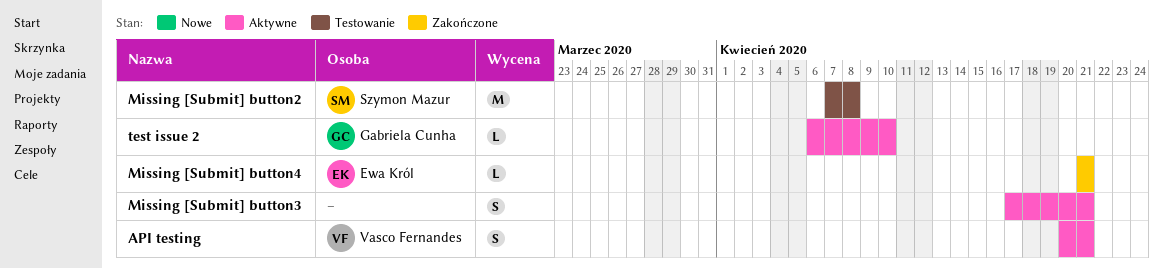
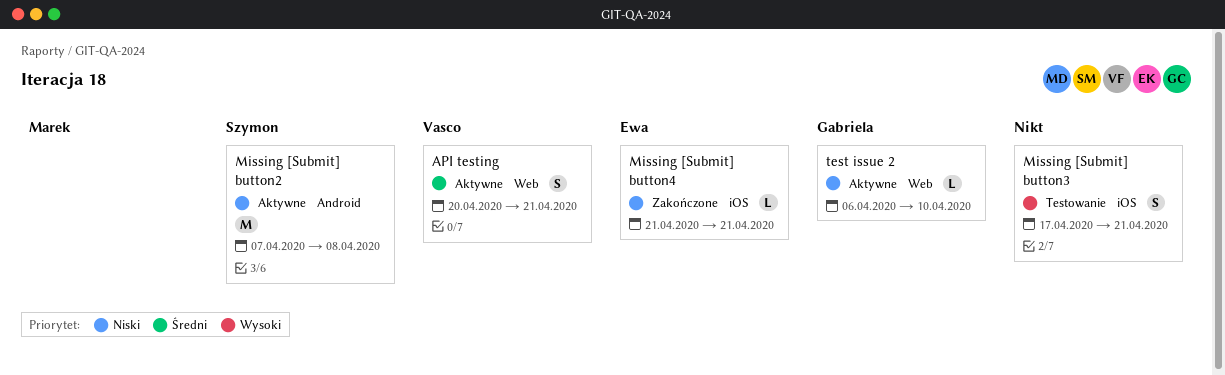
Missing [Submit] button2, status: Testowanie -> Aktywne
Missing [Submit] button3, status: Aktywne -> Testowanie

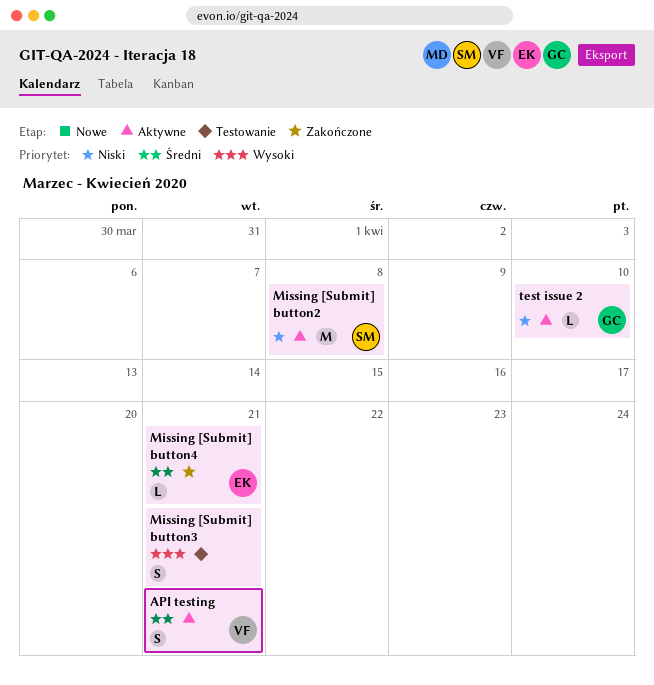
Missing [Submit] button4, priority: Niski -> Średni

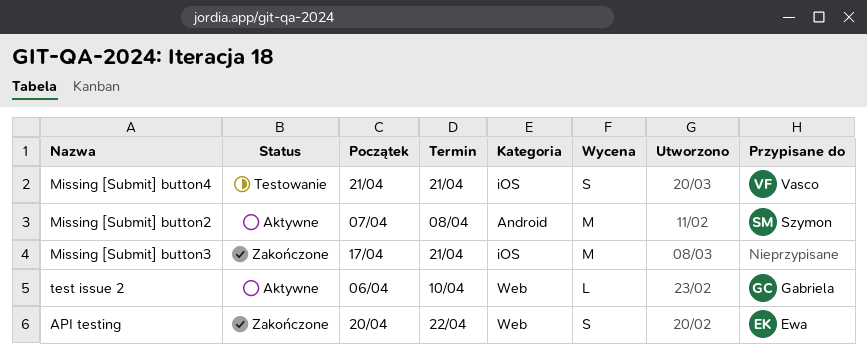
API testing, status: Aktywne -> Zakończone
API testing, owner: Vasco -> Ewa
API testing, due: Apr 21 -> Apr 22
Missing [Submit] button3, status: Testowanie -> Zakończone
Missing [Submit] button3, estimate: S -> M
Missing [Submit] button4, status: Zakończone -> Testowanie
Missing [Submit] button4, owner: Ewa -> Vasco
Missing [Submit] button4, estimate: L -> S

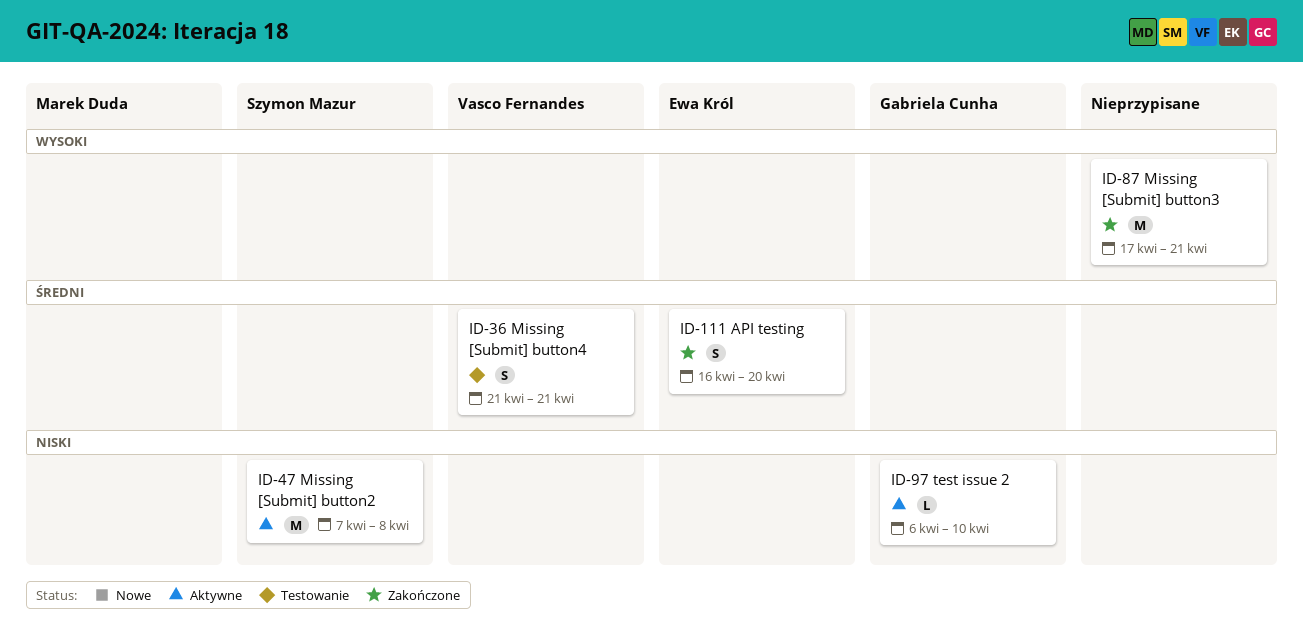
API testing, start: Apr 20 -> Apr 16
API testing, due: Apr 22 -> Apr 20

